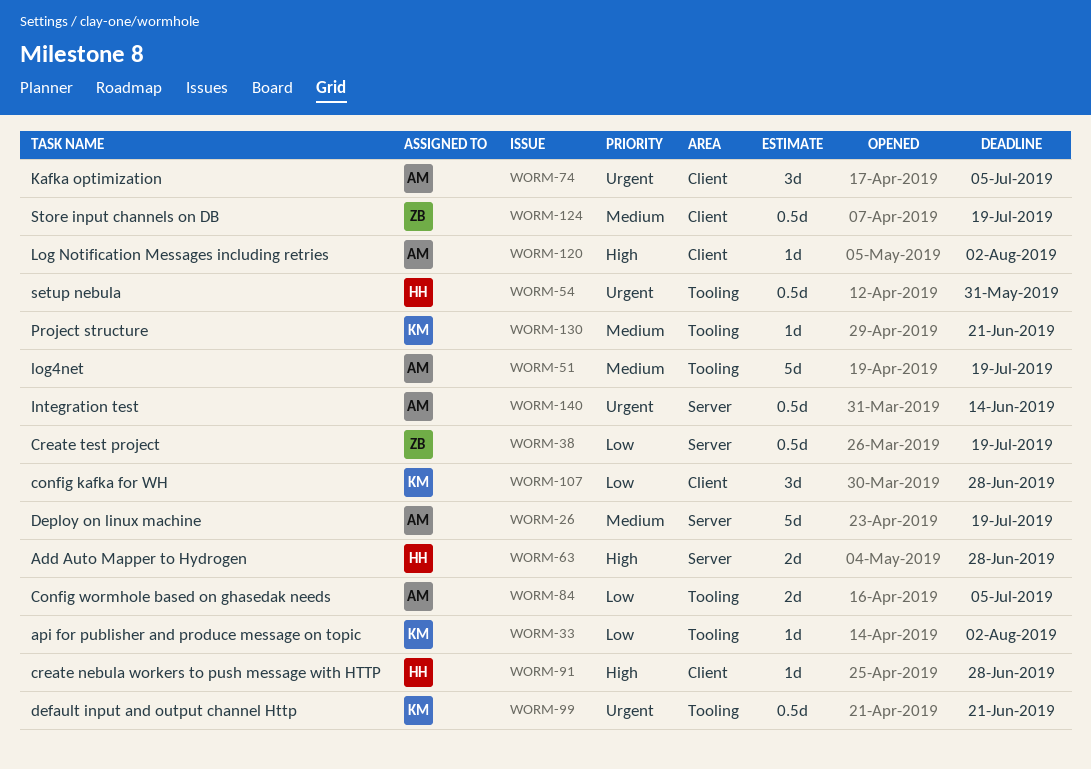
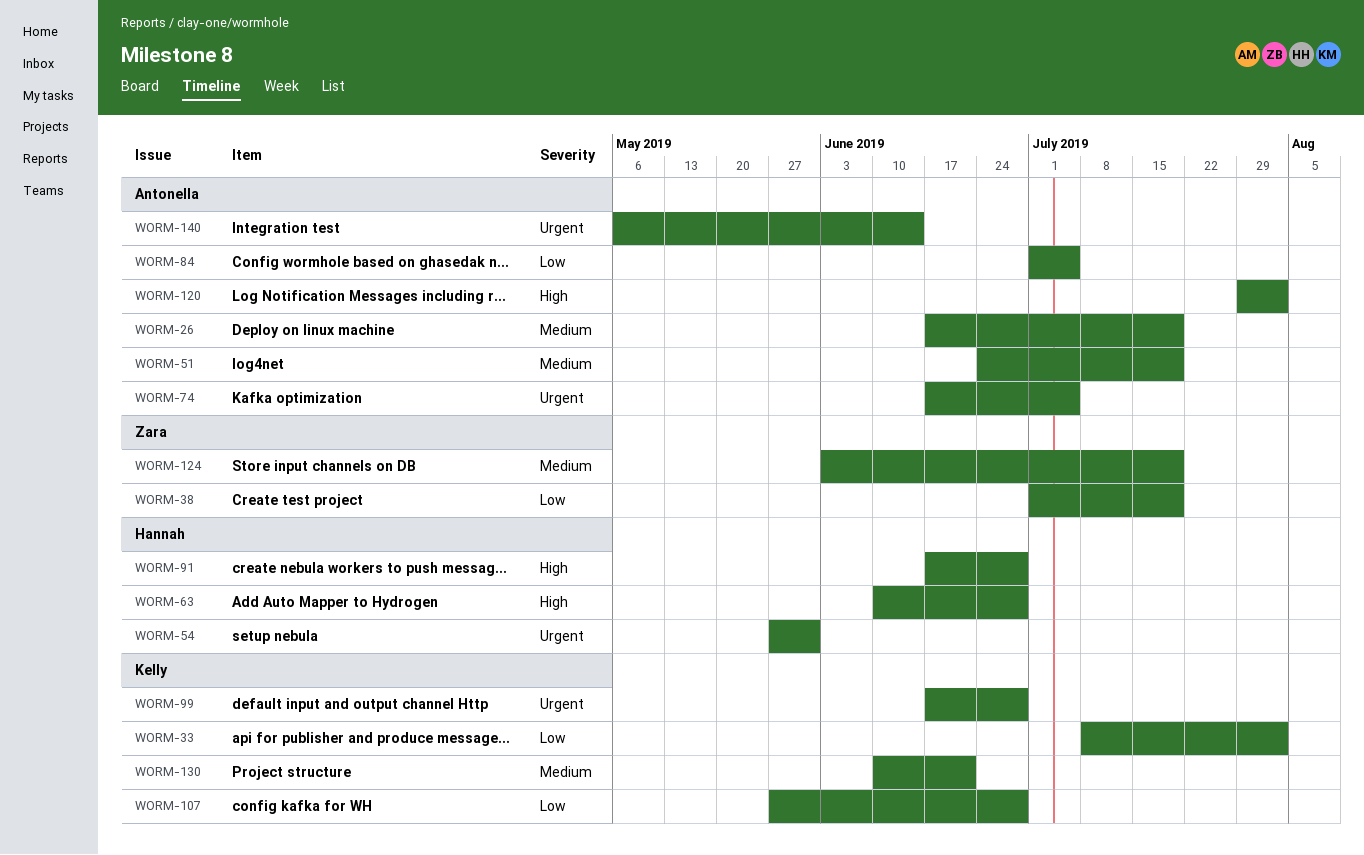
WORM-99, due: Jun 21 -> Jun 28

